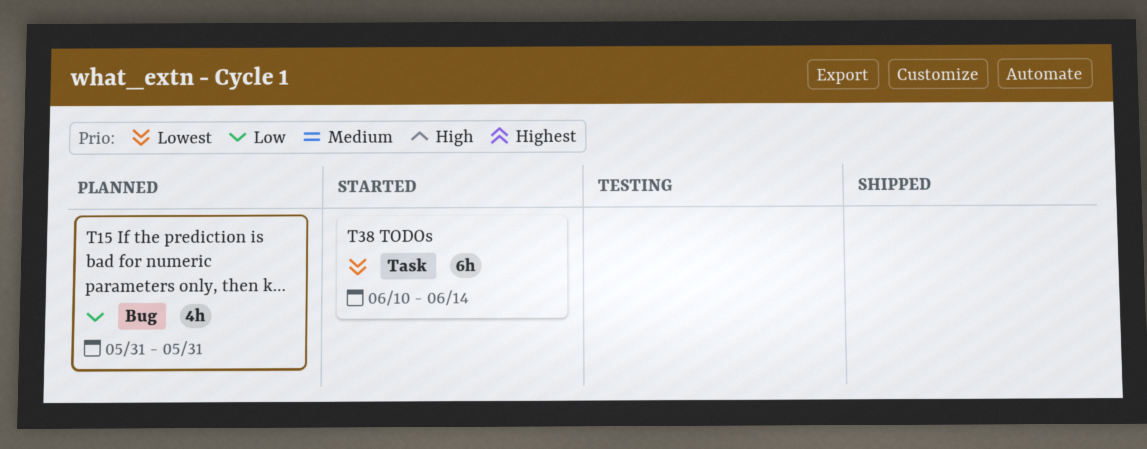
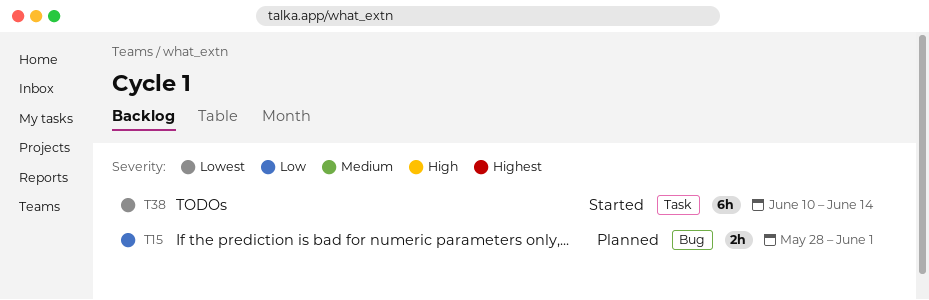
T15, estimate: 4h -> 2h
T15, start: May 31 -> May 28
T15, due: May 31 -> Jun 1

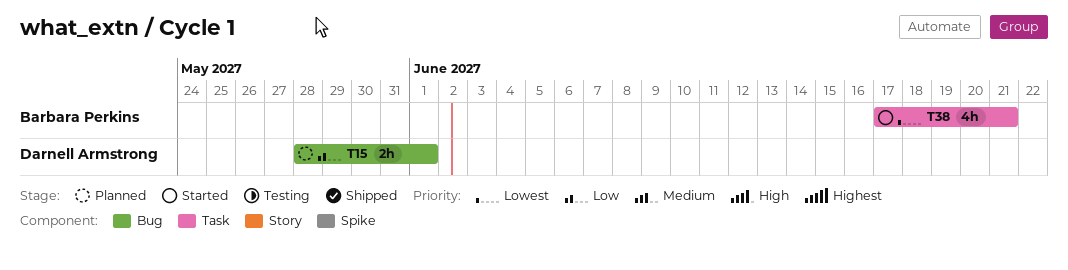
T38, estimate: 6h -> 4h
T38, start: Jun 10 -> Jun 17
T38, due: Jun 14 -> Jun 21

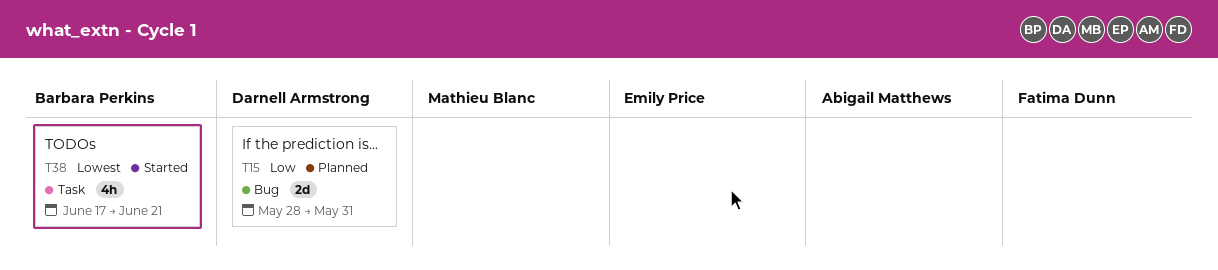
T15, estimate: 2h -> 2d
T15, due: Jun 1 -> May 31

